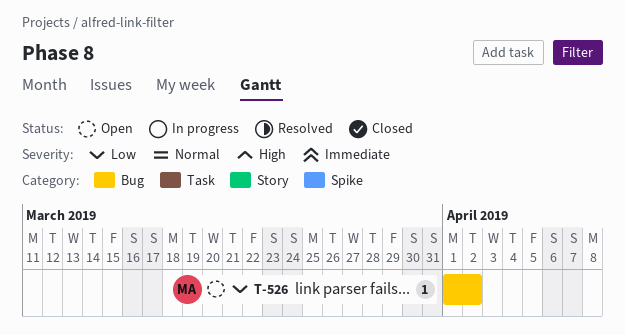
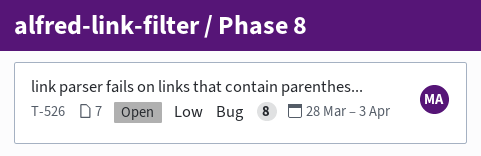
T-526, estimate: 1 -> 8
T-526, start: Apr 1 -> Mar 28
T-526, due: Apr 2 -> Apr 3

